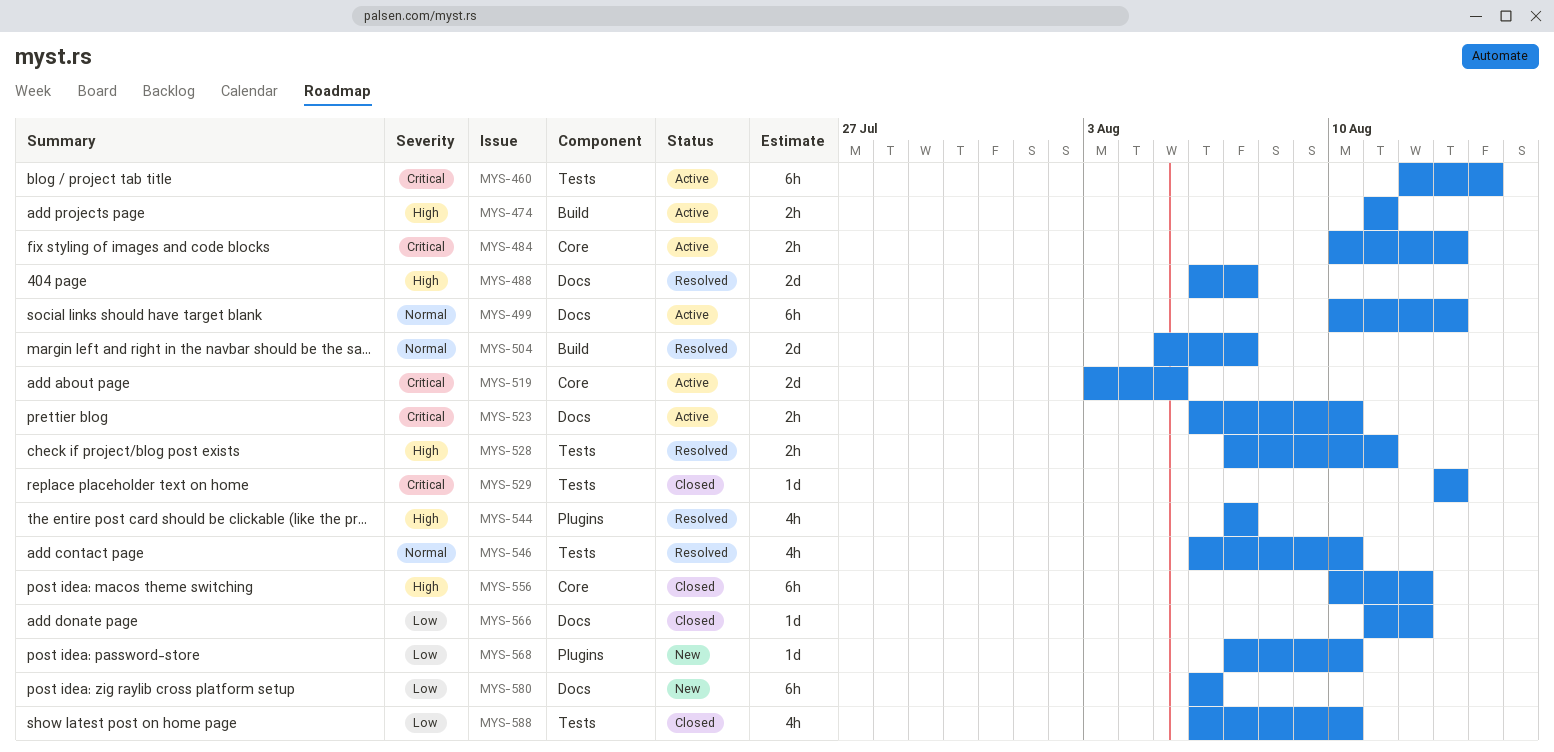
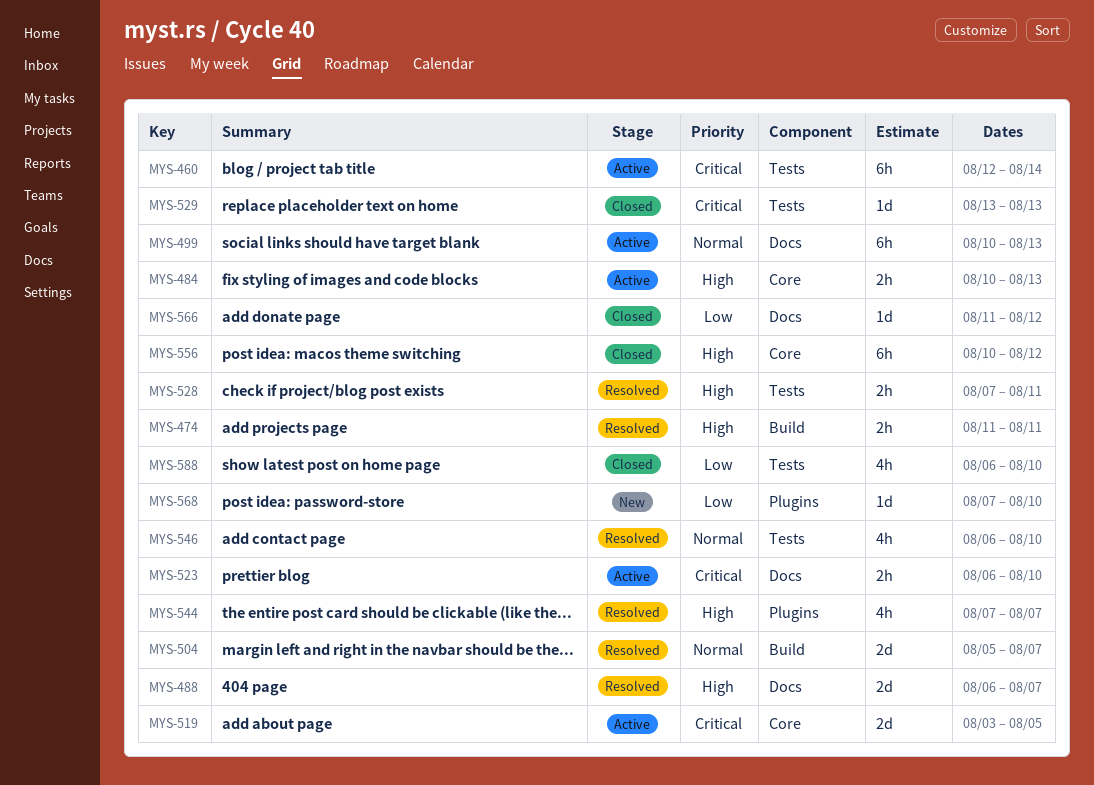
MYS-474, status: Active -> Resolved
MYS-484, priority: Critical -> High
MYS-580: present -> none

